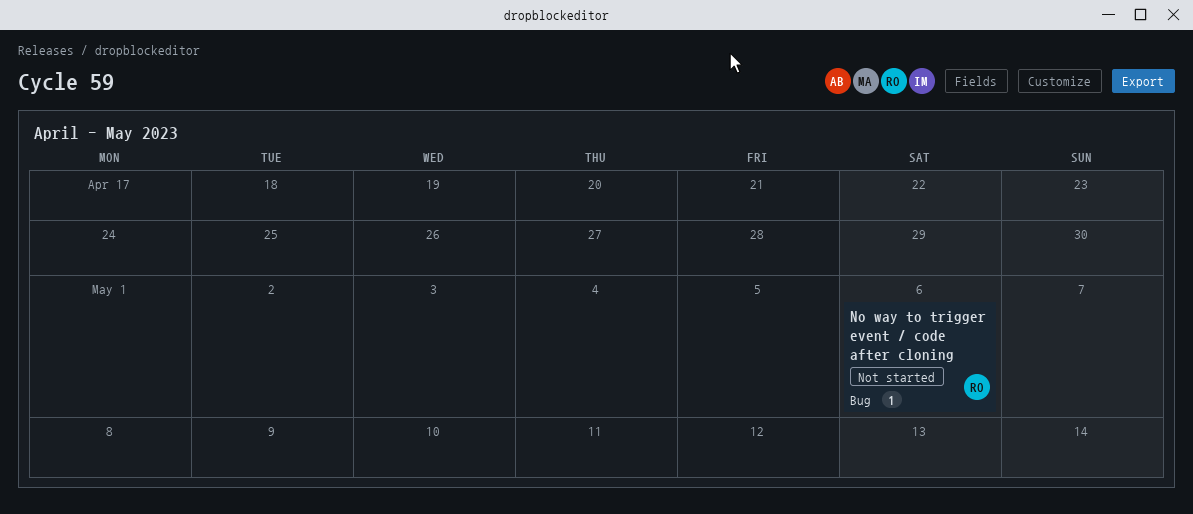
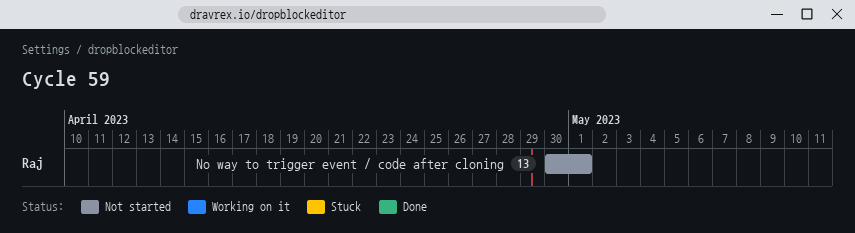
No way to trigger event / code after cloning, estimate: 1 -> 13
No way to trigger event / code after cloning, due: May 6 -> May 1

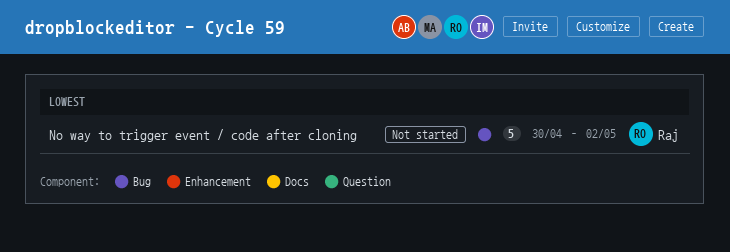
No way to trigger event / code after cloning, estimate: 13 -> 5
No way to trigger event / code after cloning, due: May 1 -> May 2

